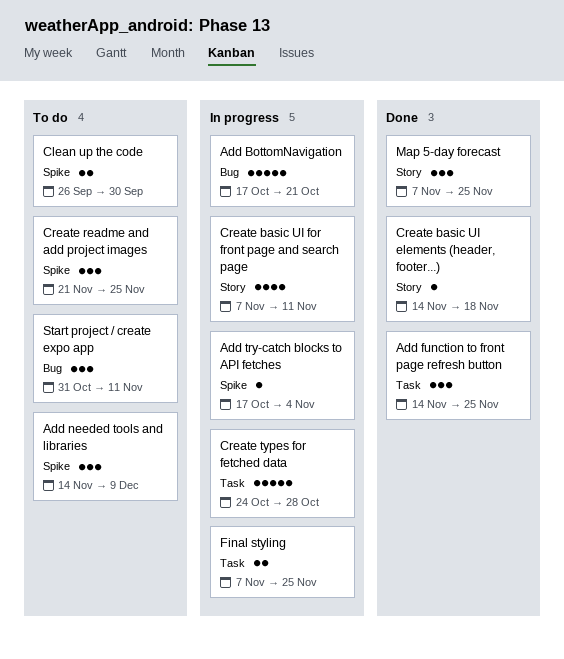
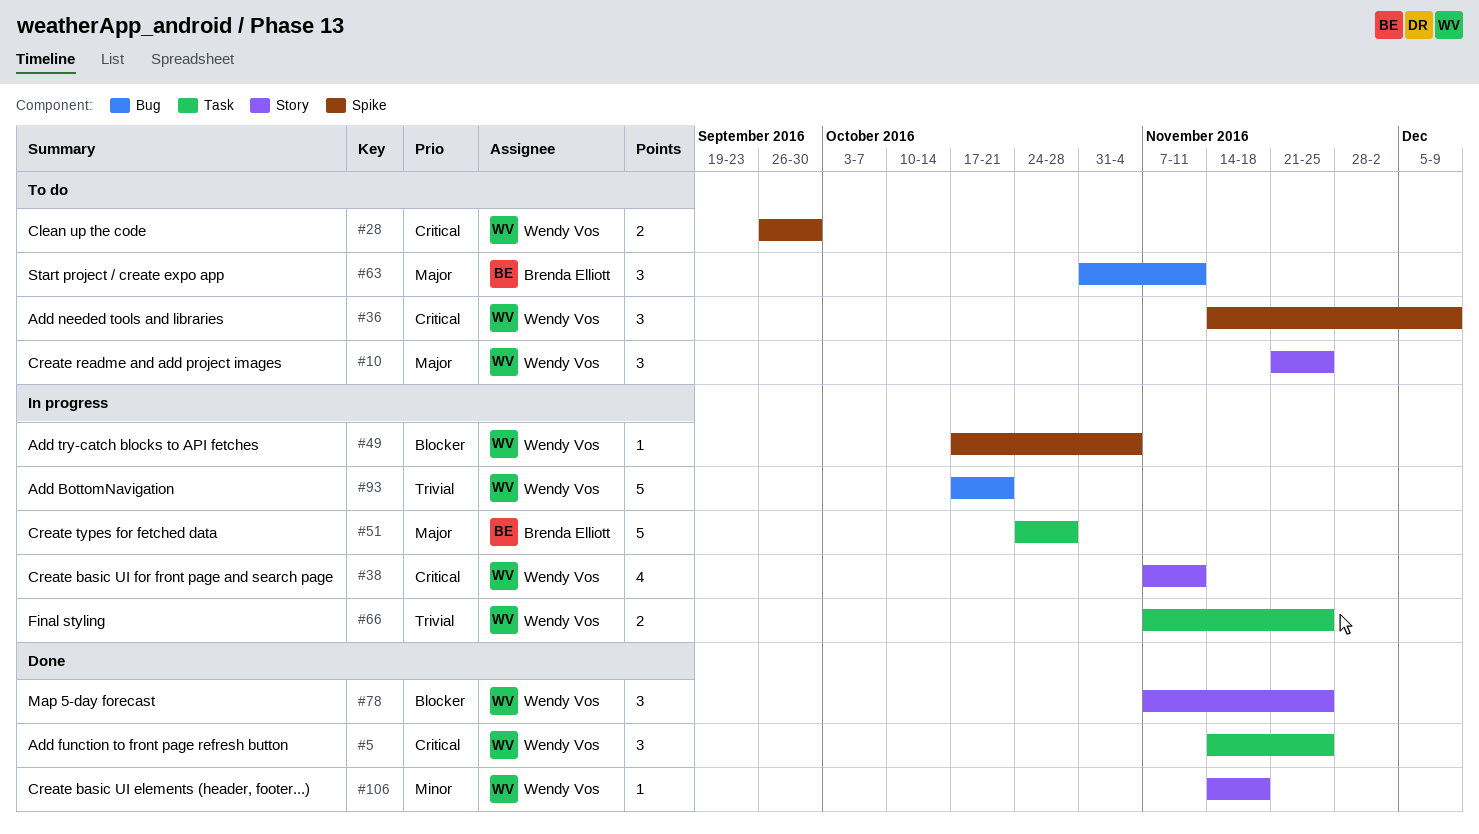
Create readme and add project images, label: Spike -> Story

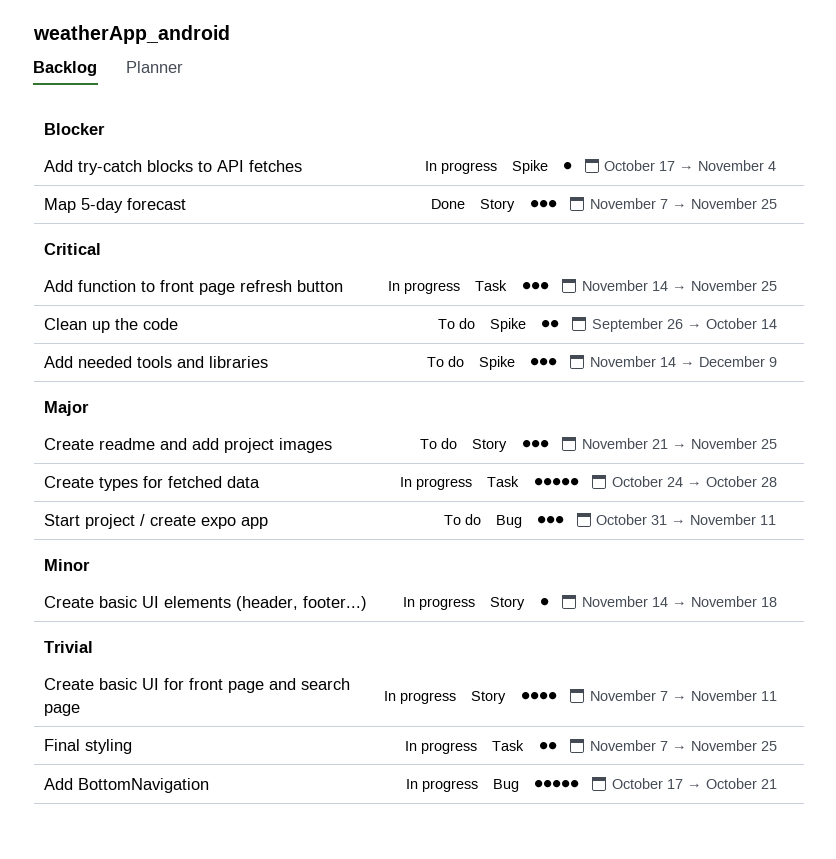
Add function to front page refresh button, status: Done -> In progress
Clean up the code, due: Sep 30 -> Oct 14
Create basic UI elements (header, footer...), status: Done -> In progress
Create basic UI for front page and search page, priority: Critical -> Trivial

